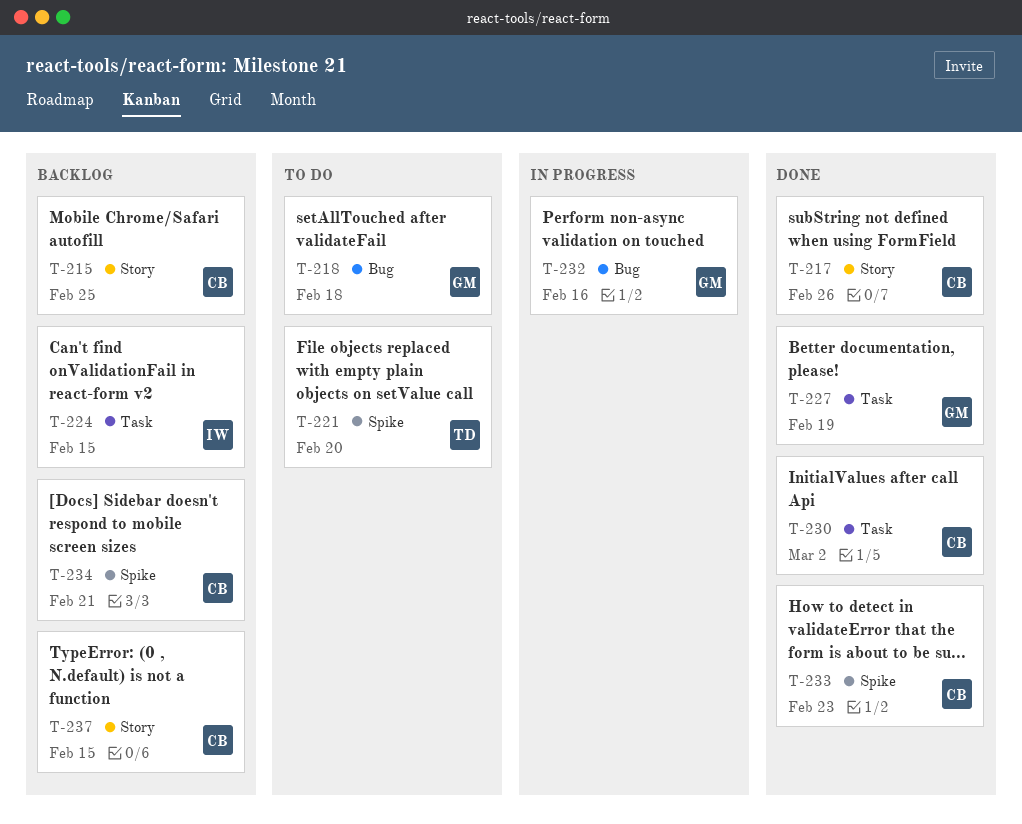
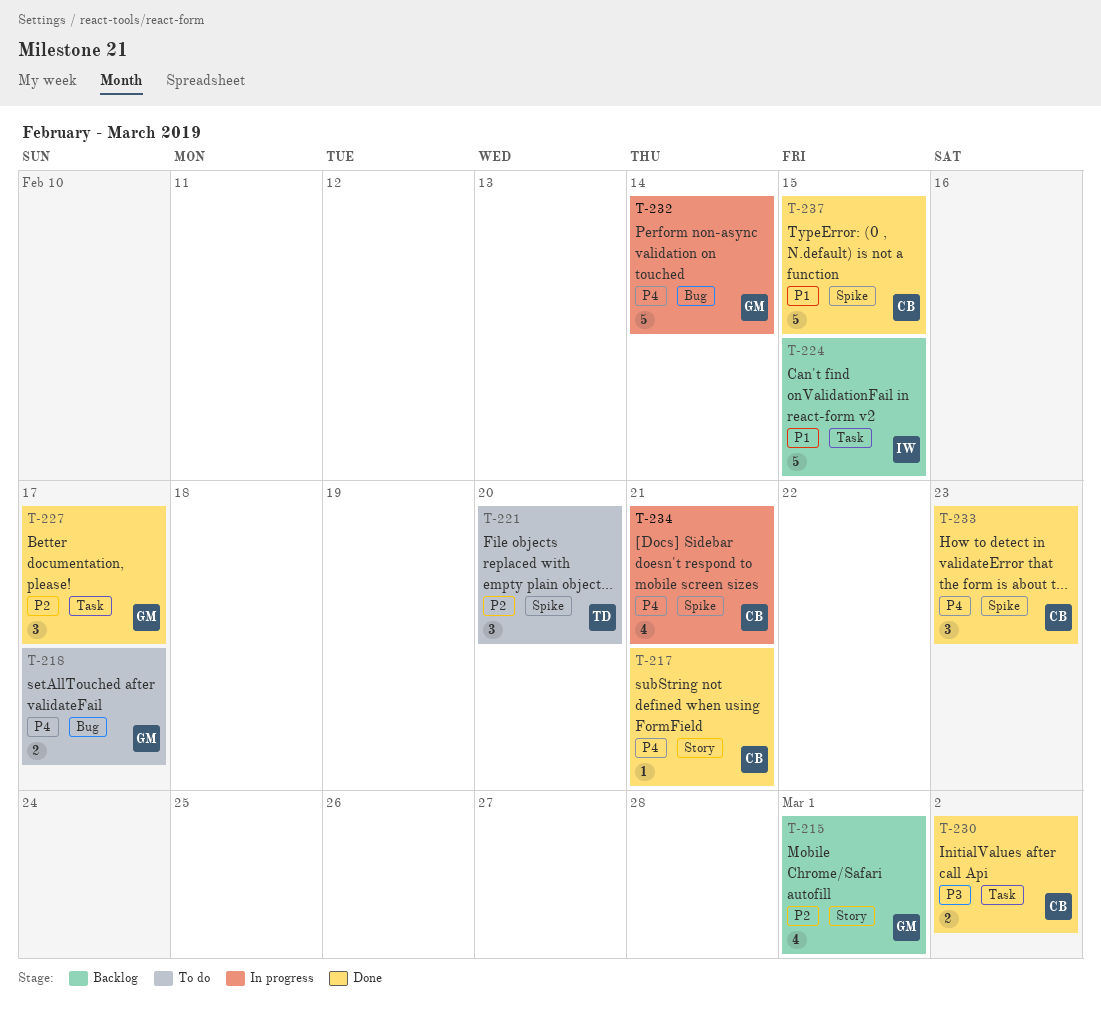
T-215, owner: CB -> GM
T-215, due: Feb 25 -> Mar 1
T-217, due: Feb 26 -> Feb 21
T-218, due: Feb 18 -> Feb 17
T-227, due: Feb 19 -> Feb 17
T-232, due: Feb 16 -> Feb 14
T-234, status: Backlog -> In progress
T-237, status: Backlog -> Done
T-237, label: Story -> Spike

